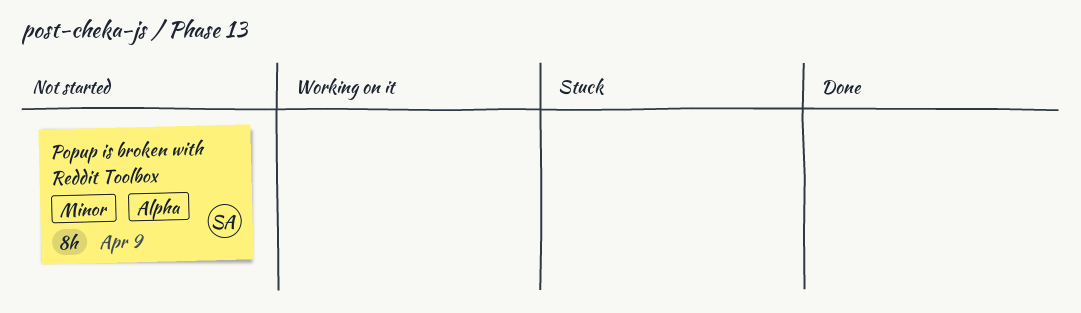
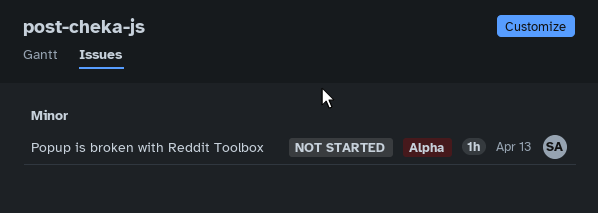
Popup is broken with Reddit Toolbox, estimate: 8h -> 1h
Popup is broken with Reddit Toolbox, due: Apr 9 -> Apr 13

